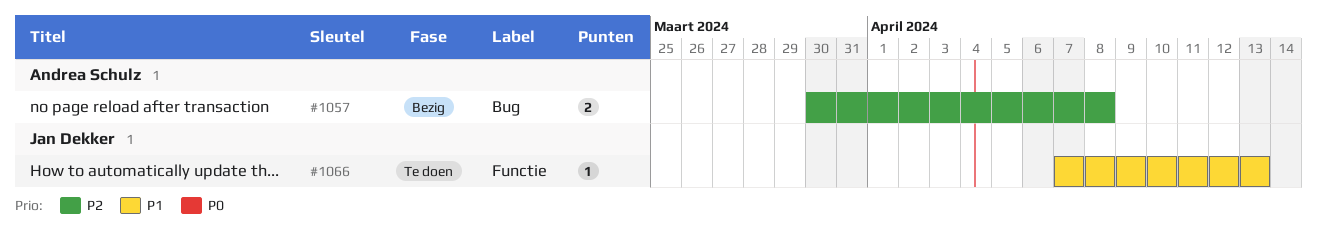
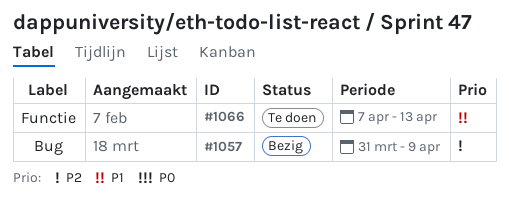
#1057, start: Mar 30 -> Mar 31
#1057, due: Apr 8 -> Apr 9

